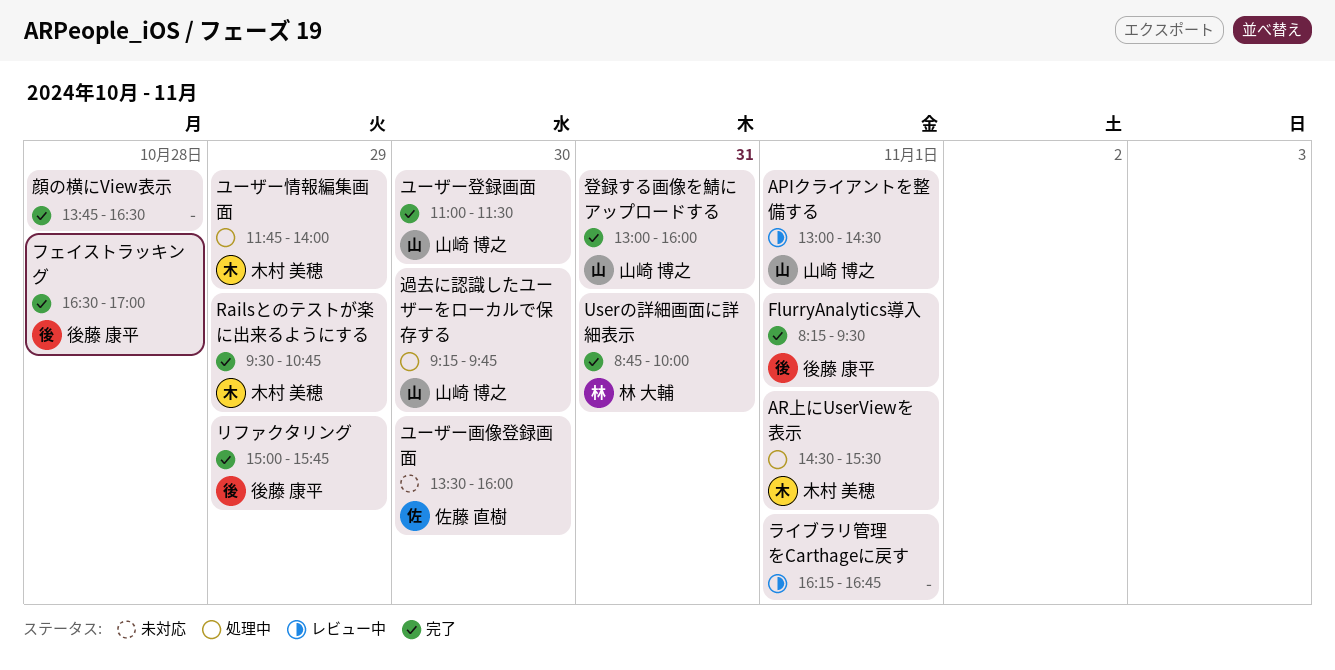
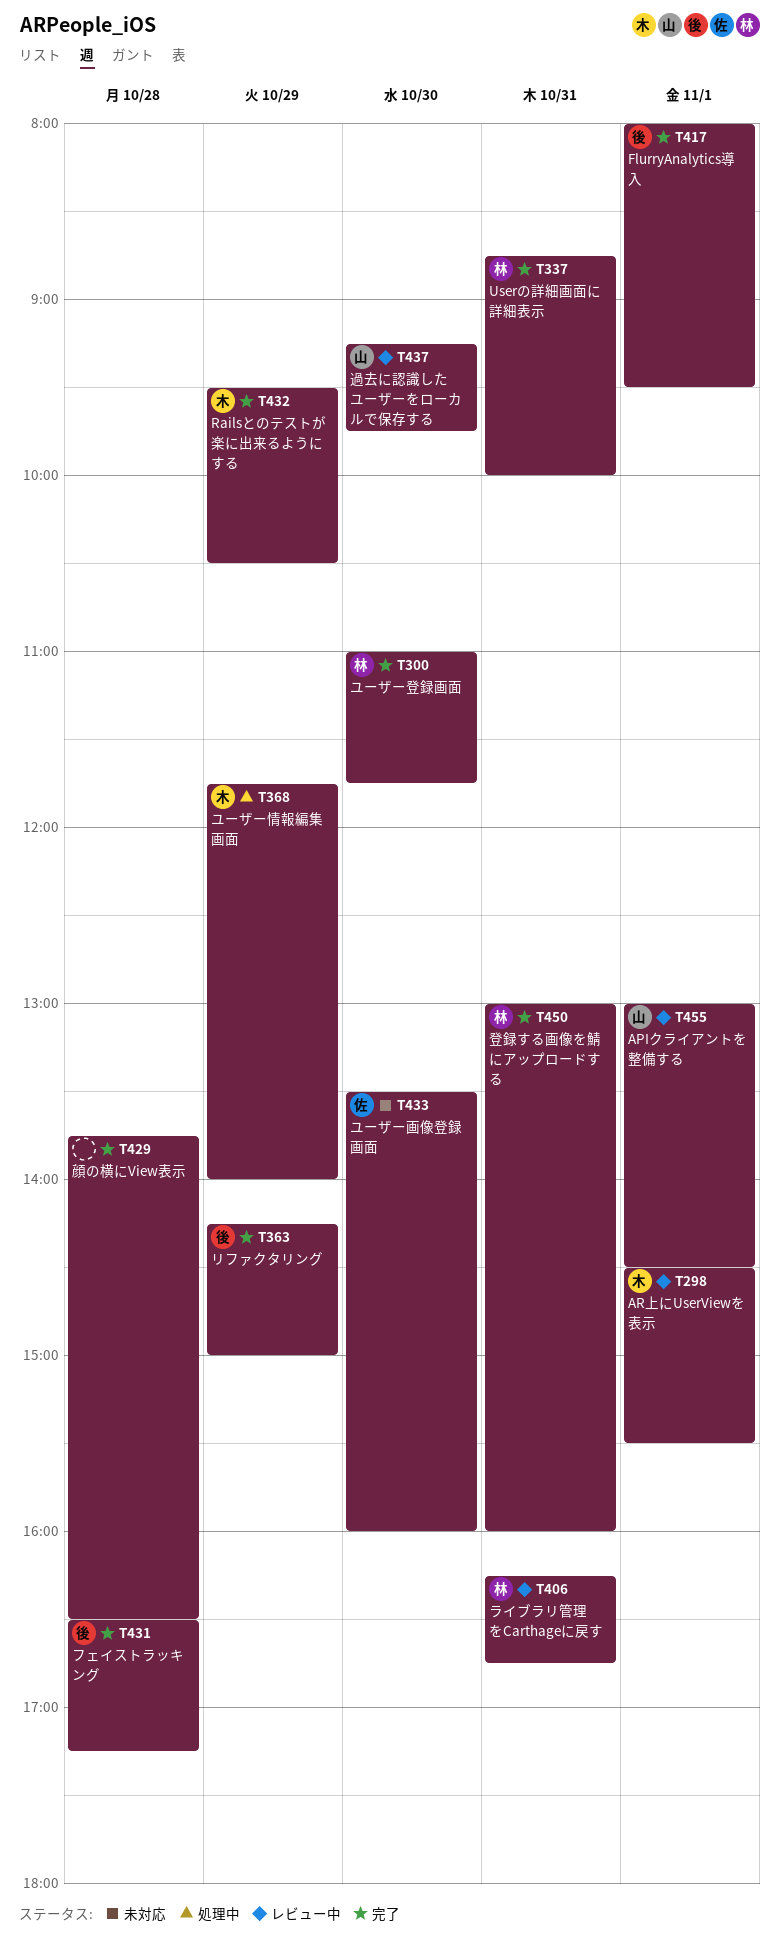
AR上にUserViewを表示, status: 処理中 -> レビュー中
FlurryAnalytics導入, begins: 08:15 -> 08:00
Railsとのテストが楽に出来るようにする, ends: 10:45 -> 10:30
フェイストラッキング, ends: 17:00 -> 17:15
ユーザー登録画面, owner: 山崎 博之 -> 林 大輔
ユーザー登録画面, ends: 11:30 -> 11:45
ライブラリ管理をCarthageに戻す, owner: none -> 林 大輔
ライブラリ管理をCarthageに戻す, day: Nov 1 -> Oct 31
リファクタリング, begins: 15:00 -> 14:15
リファクタリング, ends: 15:45 -> 15:00
登録する画像を鯖にアップロードする, owner: 山崎 博之 -> 林 大輔
過去に認識したユーザーをローカルで保存する, status: 処理中 -> レビュー中

